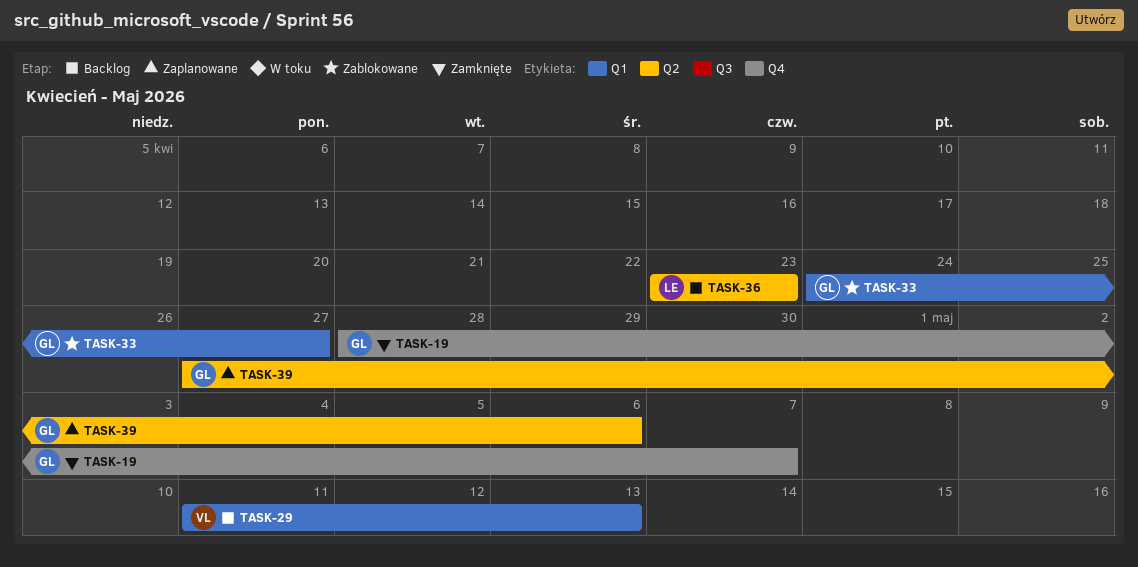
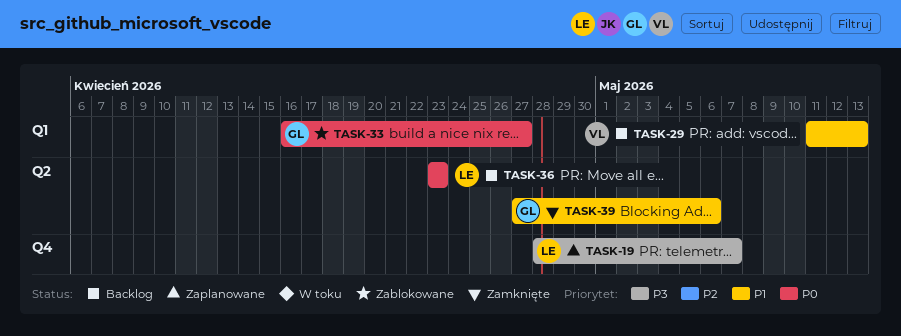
TASK-19, status: Zamknięte -> Zaplanowane
TASK-19, owner: GL -> LE
TASK-33, start: Apr 24 -> Apr 16
TASK-39, status: Zaplanowane -> Zamknięte

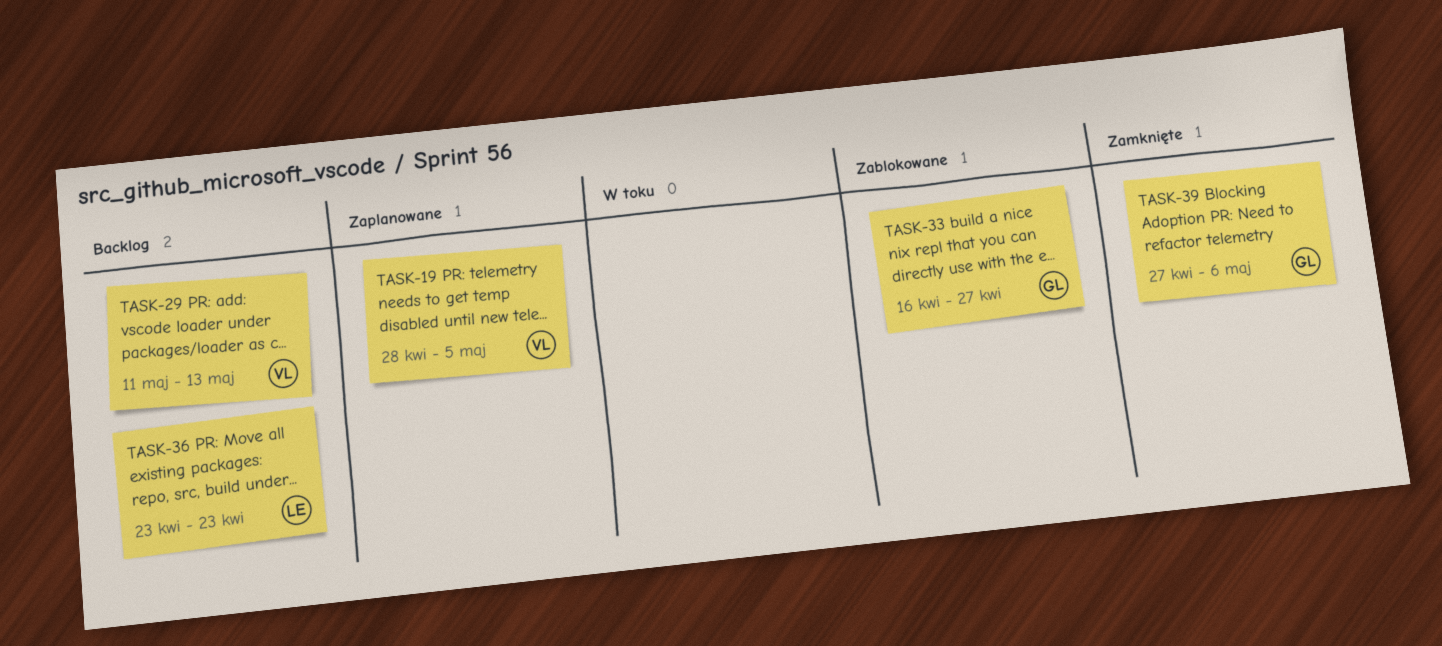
TASK-19, owner: LE -> VL
TASK-19, due: May 7 -> May 5

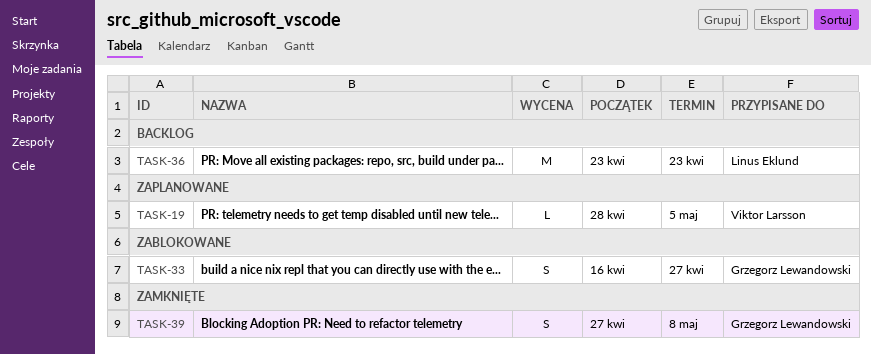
TASK-29: present -> none
TASK-39, due: May 6 -> May 8

